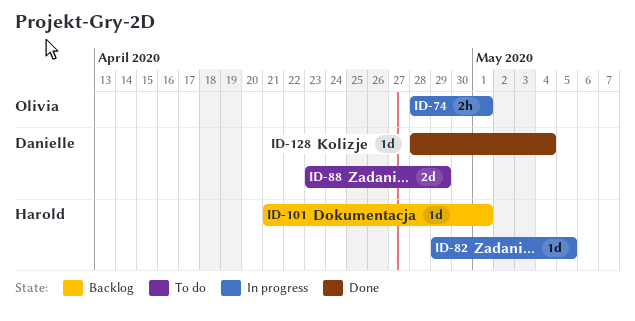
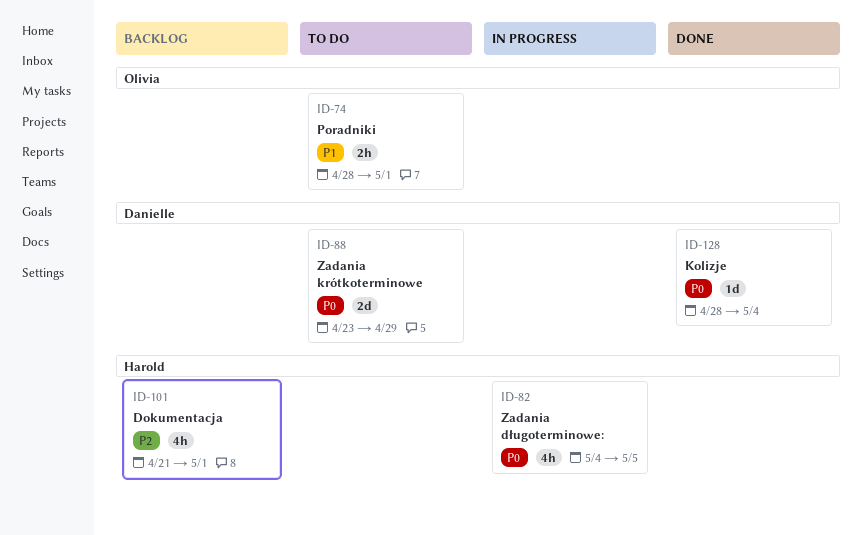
ID-74, status: In progress -> To do
ID-82, estimate: 1d -> 4h
ID-82, start: Apr 29 -> May 4
ID-101, estimate: 1d -> 4h

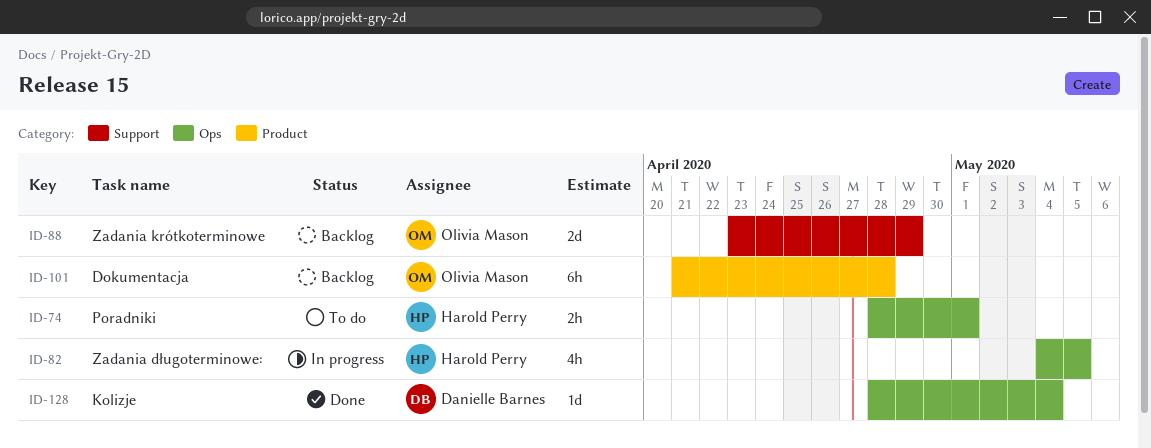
ID-74, owner: Olivia Mason -> Harold Perry
ID-88, status: To do -> Backlog
ID-88, owner: Danielle Barnes -> Olivia Mason
ID-101, owner: Harold Perry -> Olivia Mason
ID-101, estimate: 4h -> 6h
ID-101, due: May 1 -> Apr 28

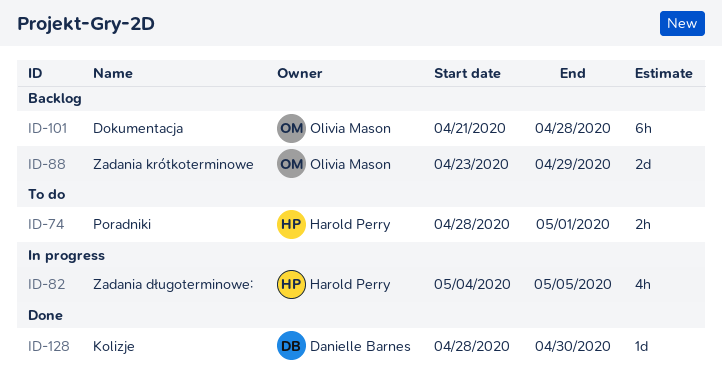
ID-128, due: May 4 -> Apr 30

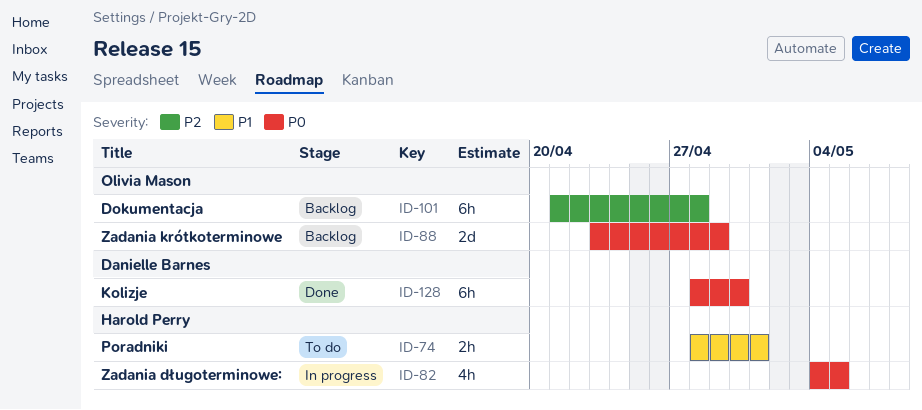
ID-128, estimate: 1d -> 6h

